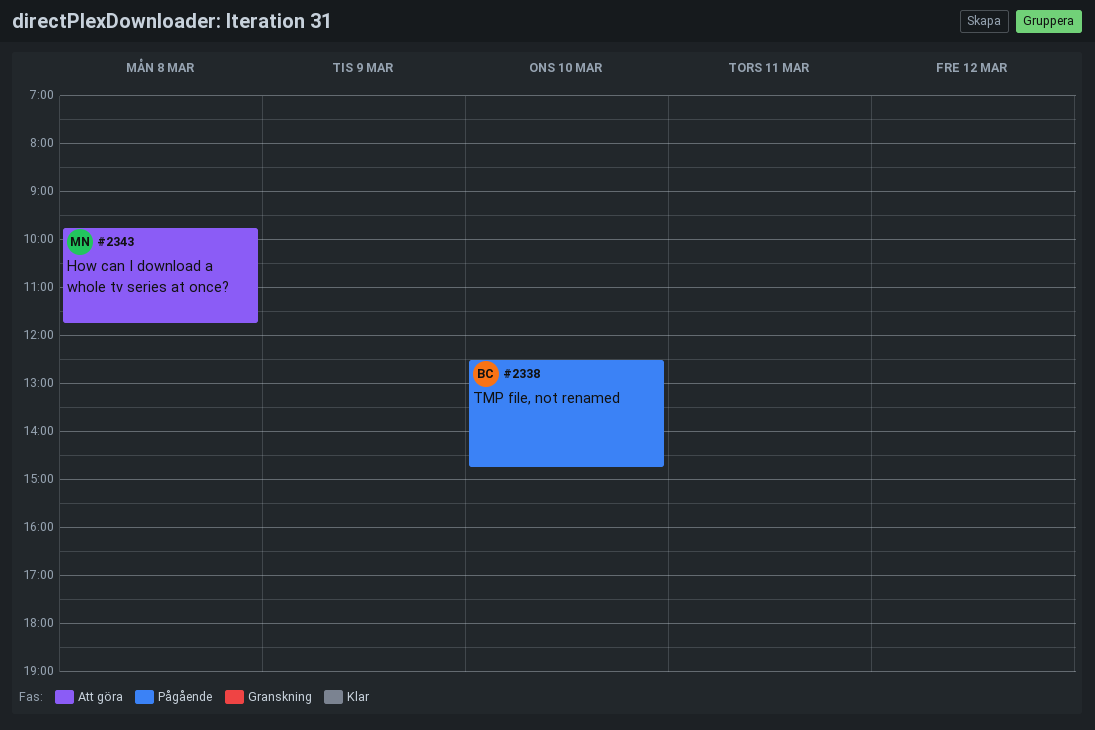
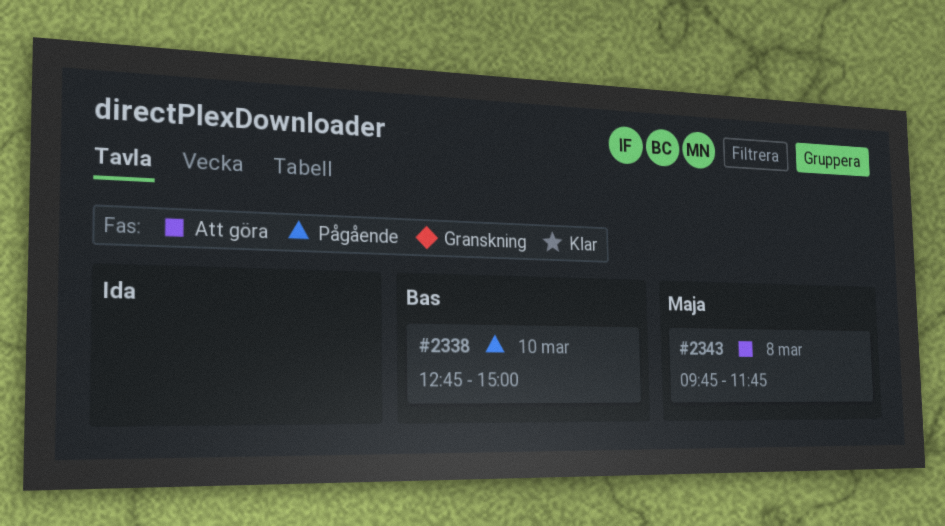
#2338, begins: 12:30 -> 12:45
#2338, ends: 14:45 -> 15:00

